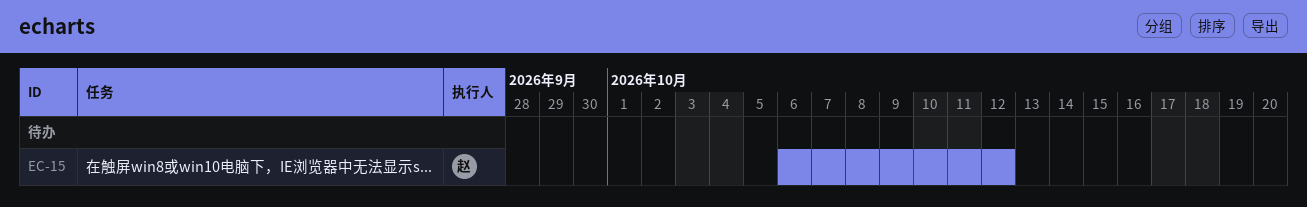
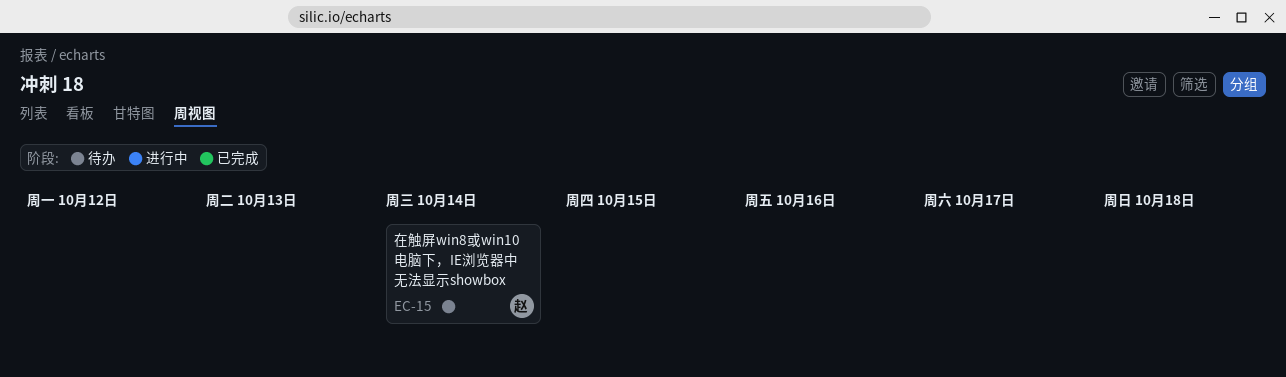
EC-15, due: Oct 12 -> Oct 14

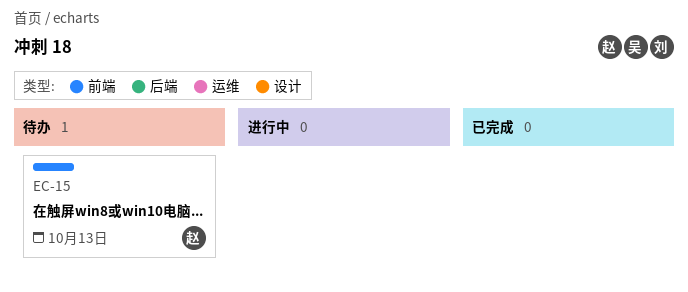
EC-15, due: Oct 14 -> Oct 13

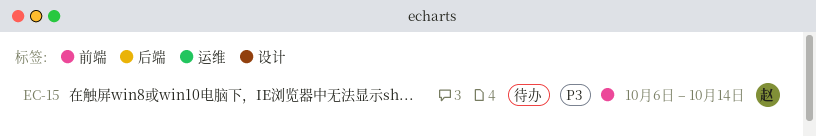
EC-15, due: Oct 13 -> Oct 14

